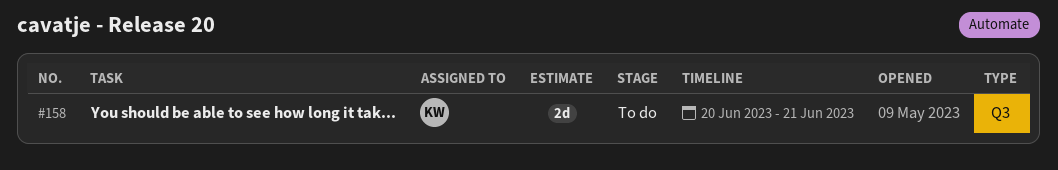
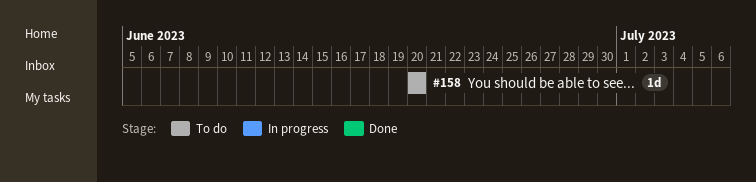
#158, estimate: 2d -> 1d
#158, due: Jun 21 -> Jun 20

